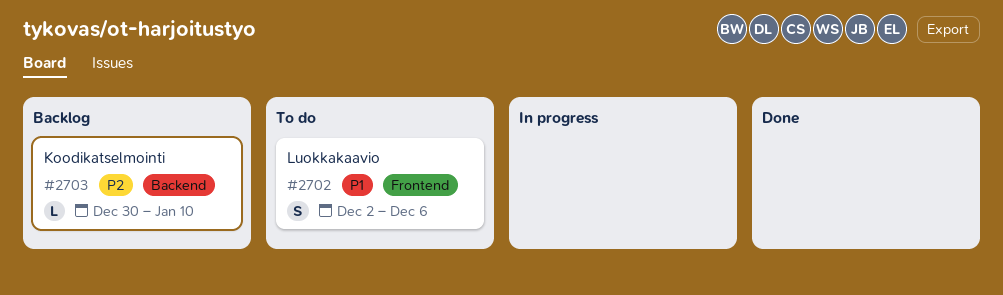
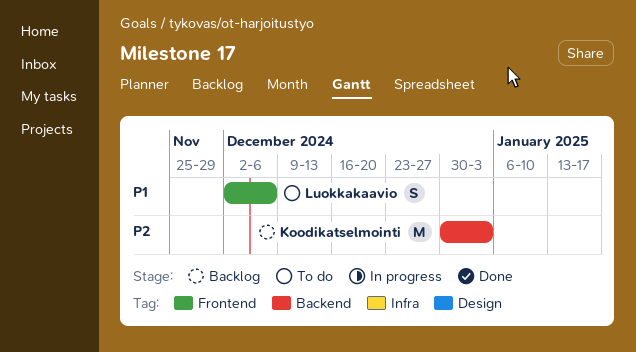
Koodikatselmointi, estimate: L -> M
Koodikatselmointi, due: Jan 10 -> Jan 3

